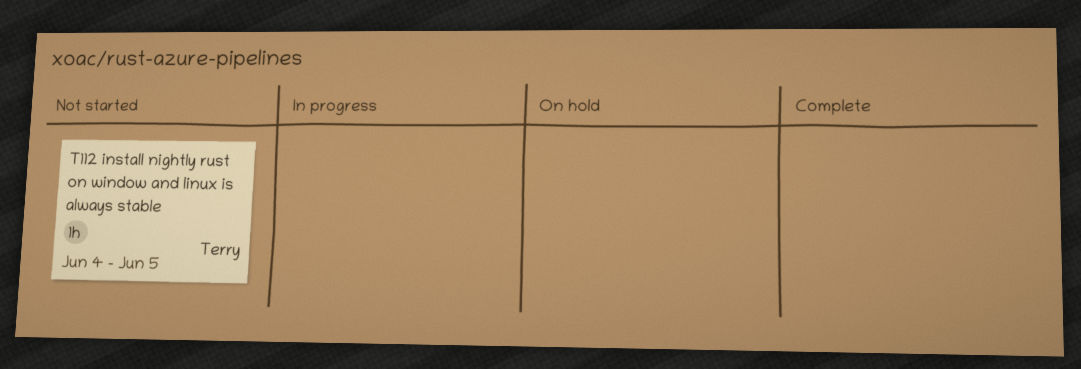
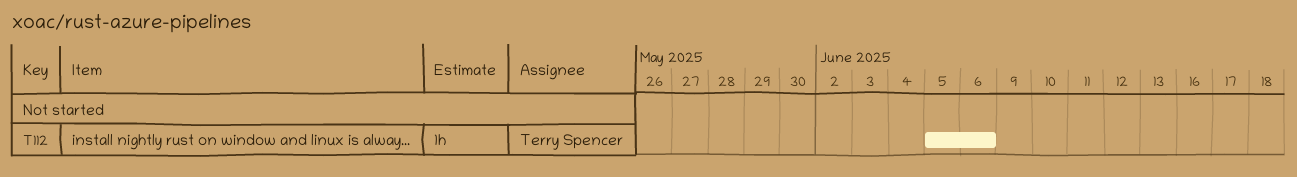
T112, start: Jun 4 -> Jun 5
T112, due: Jun 5 -> Jun 6

